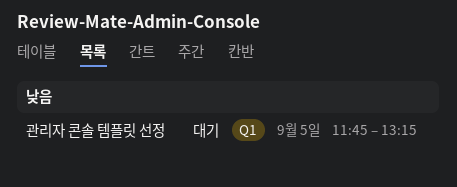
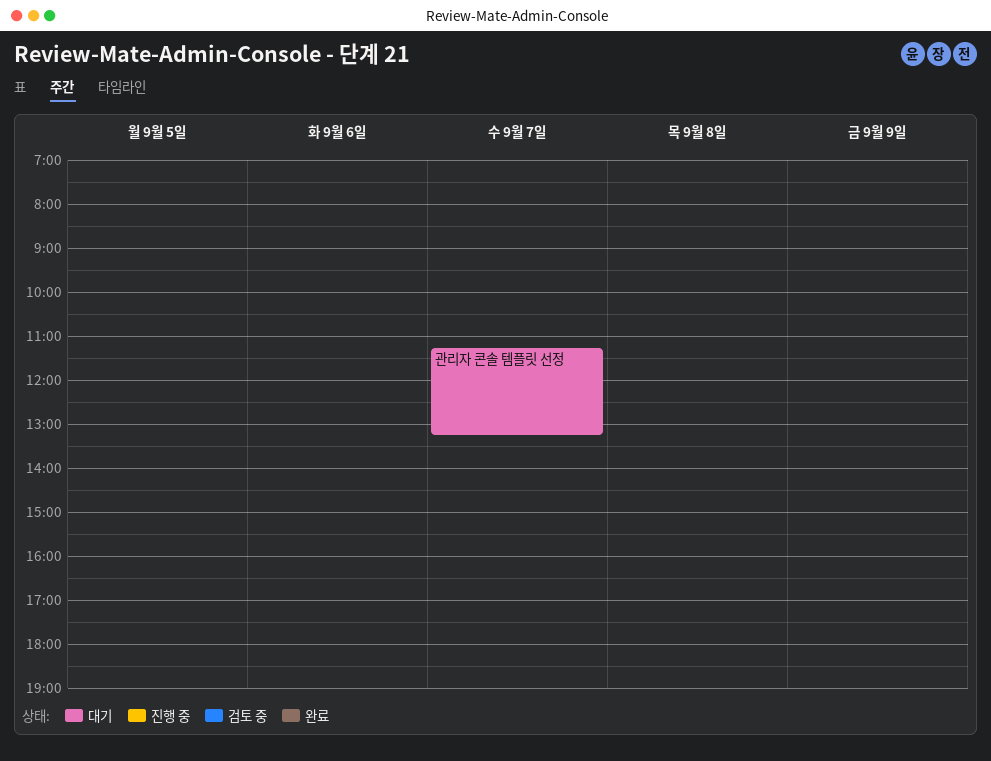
관리자 콘솔 템플릿 선정, day: Sep 5 -> Sep 7
관리자 콘솔 템플릿 선정, begins: 11:45 -> 11:15

